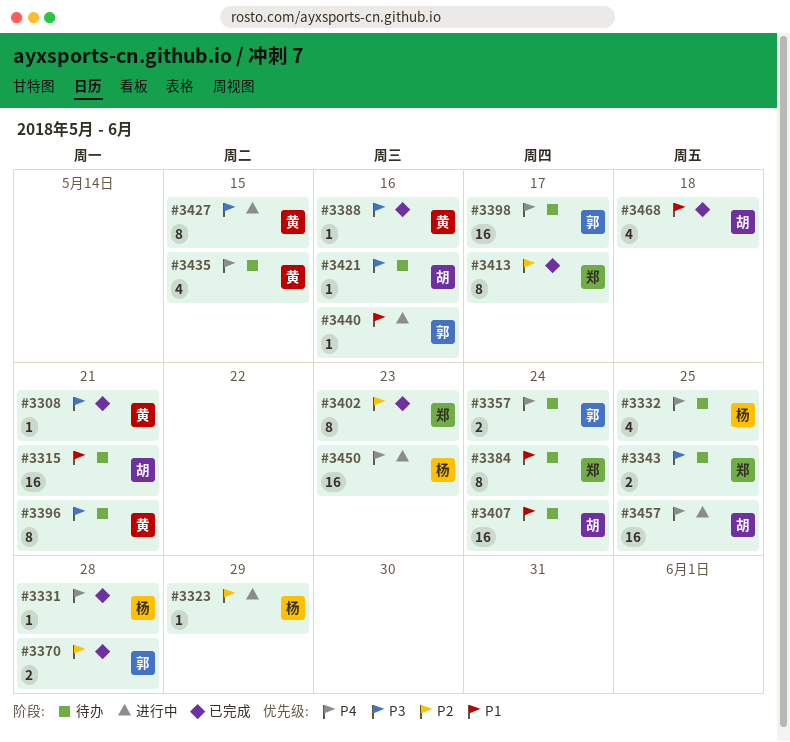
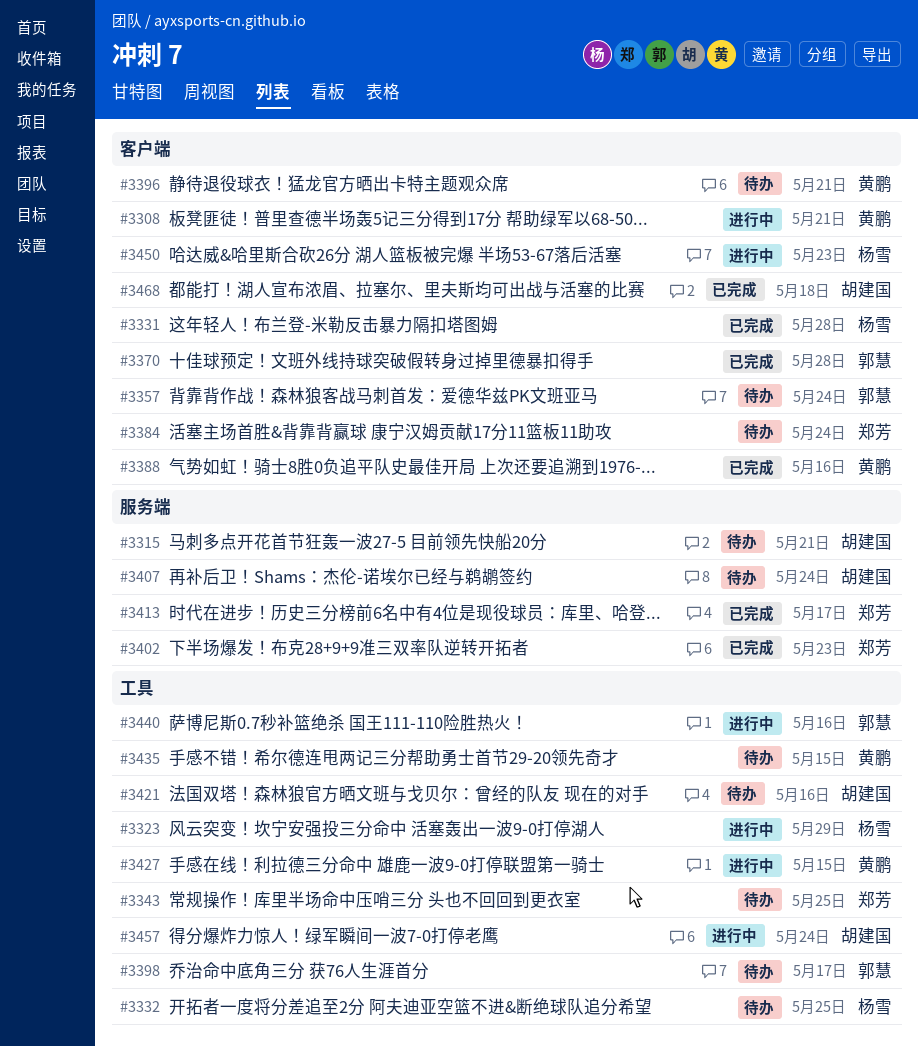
#3308, status: 已完成 -> 进行中
#3457, due: May 25 -> May 24

